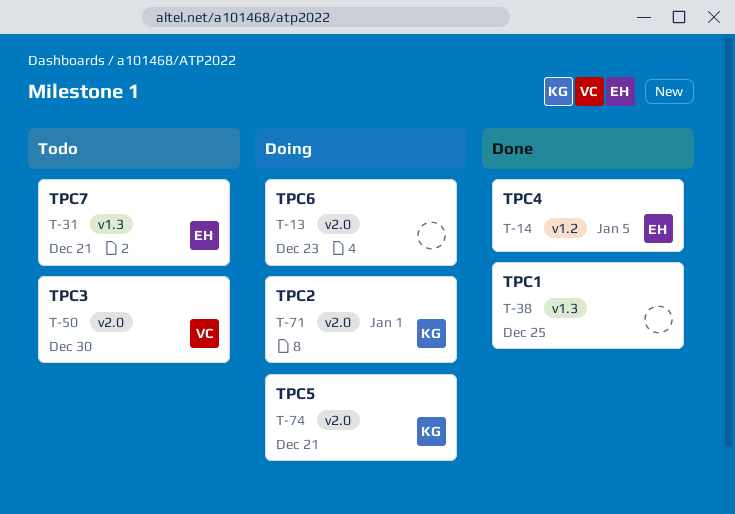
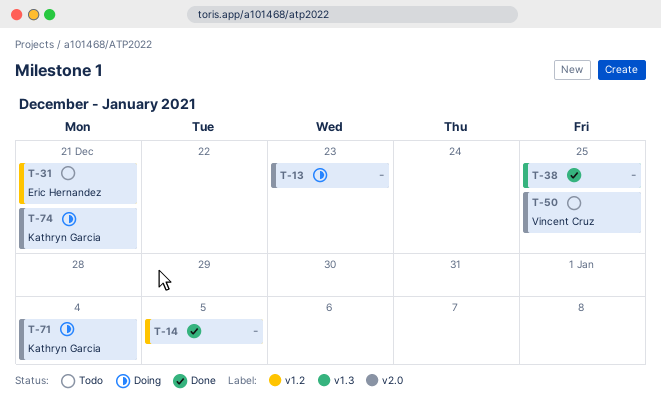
T-14, owner: Eric Hernandez -> none
T-31, label: v1.3 -> v1.2
T-50, due: Dec 30 -> Dec 25
T-71, due: Jan 1 -> Jan 4

